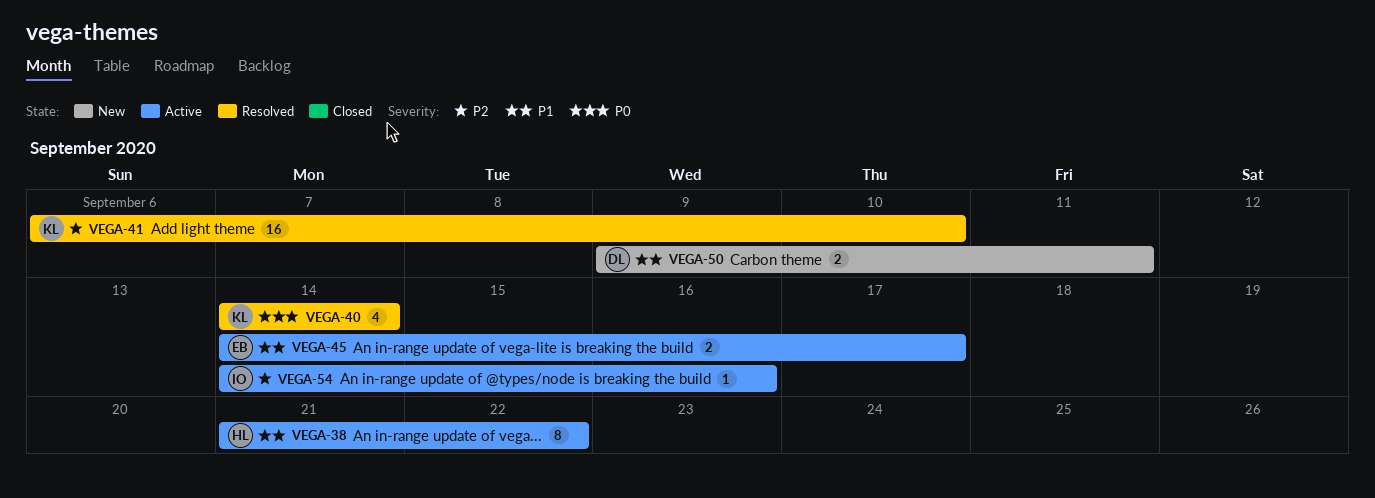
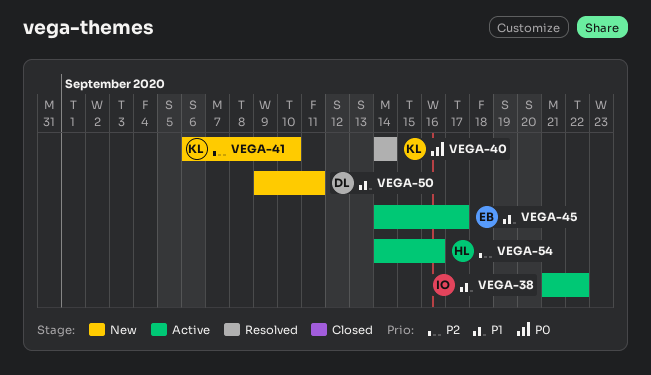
VEGA-38, owner: HL -> IO
VEGA-41, status: Resolved -> New
VEGA-54, owner: IO -> HL

